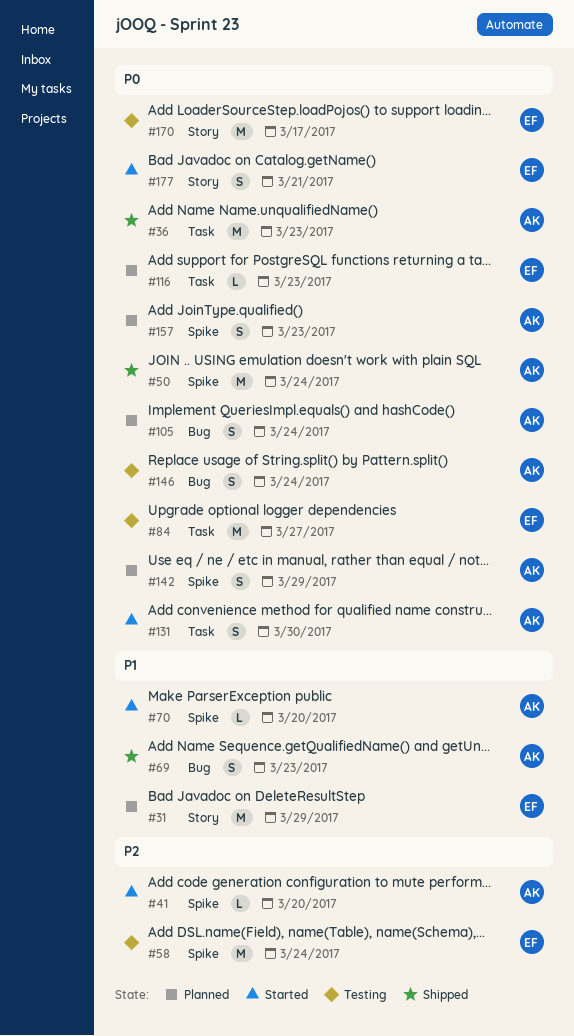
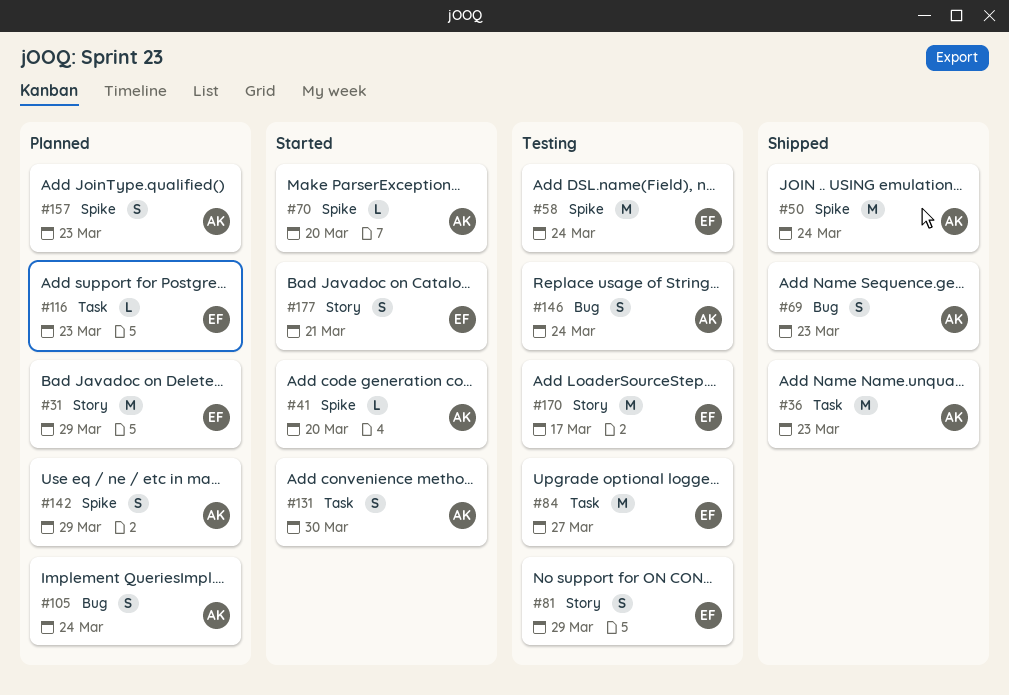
#81: none -> present

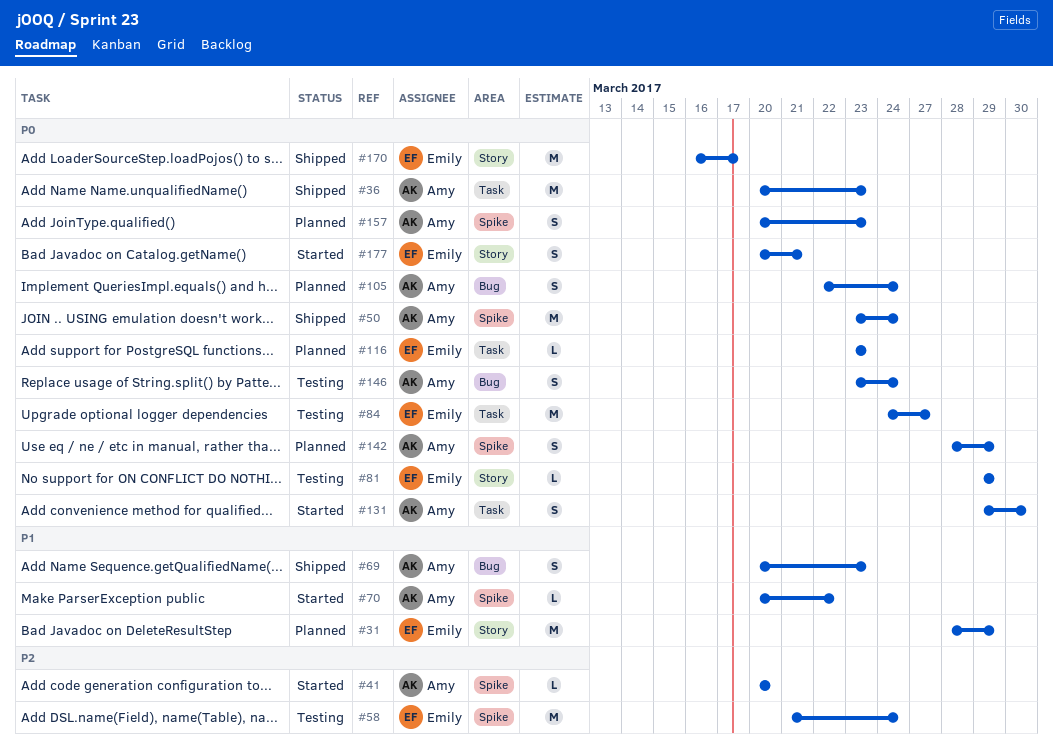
#70, due: Mar 20 -> Mar 22
#81, estimate: S -> L
#170, status: Testing -> Shipped

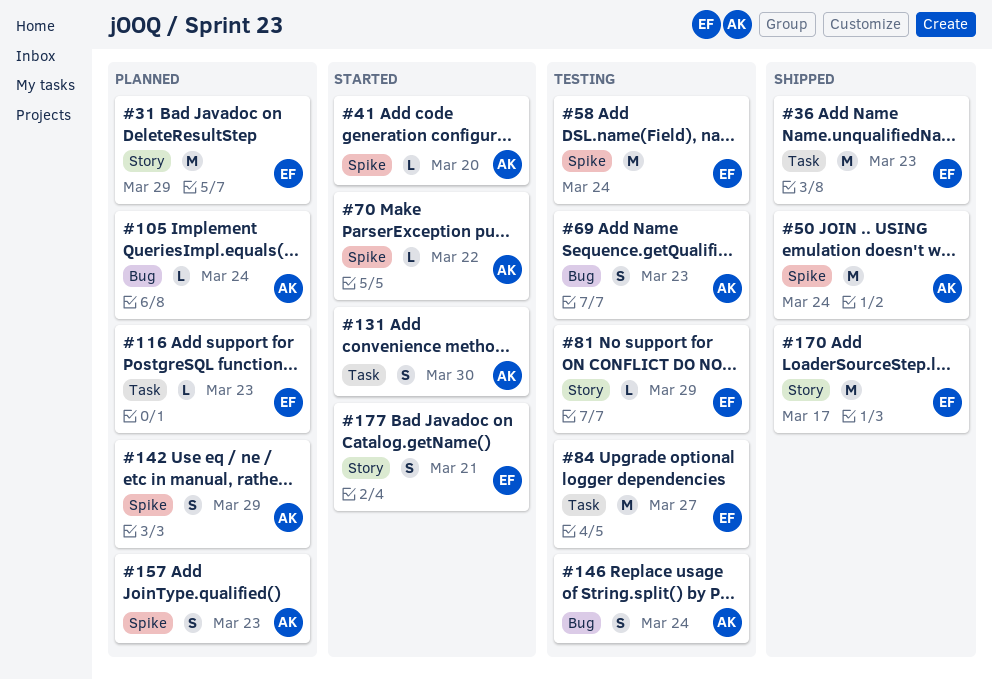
#36, owner: Amy -> Emily
#69, status: Shipped -> Testing
#105, estimate: S -> L

